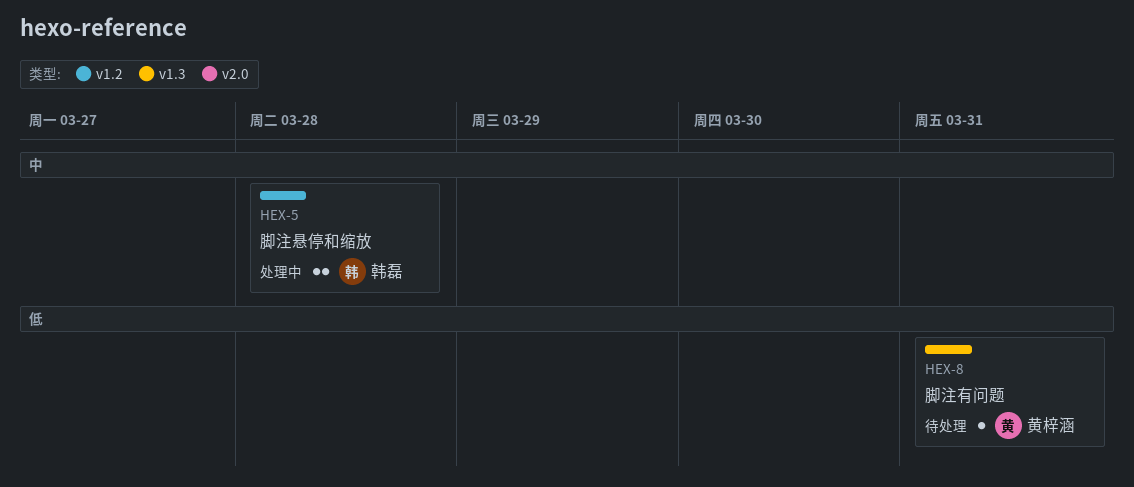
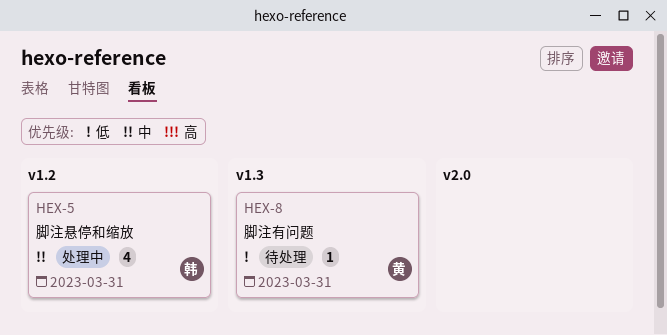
HEX-5, estimate: 2 -> 4
HEX-5, due: Mar 28 -> Mar 31

